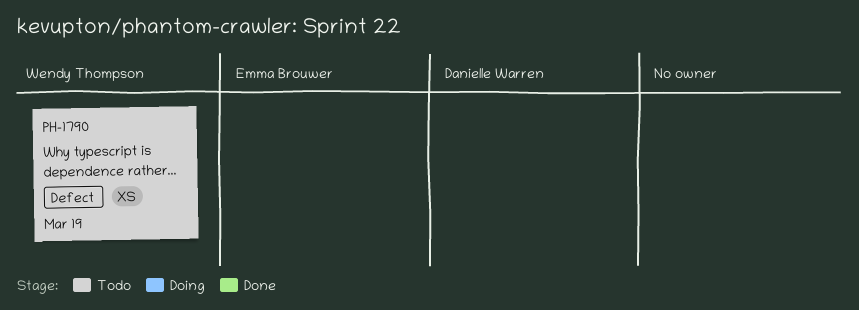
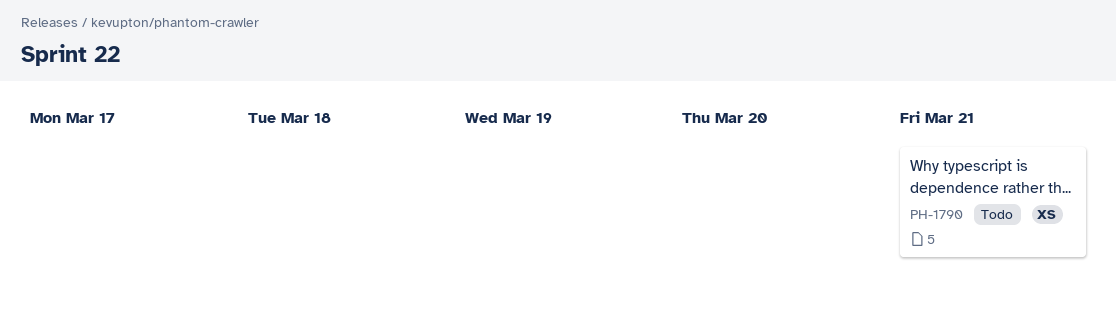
PH-1790, due: Mar 19 -> Mar 21

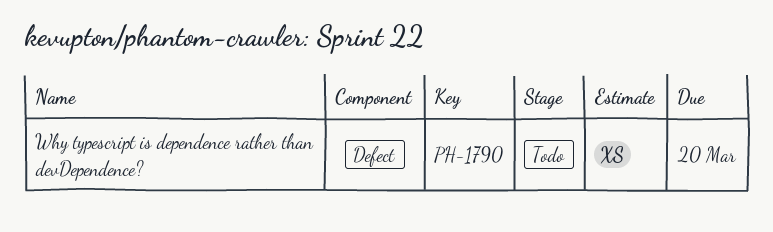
PH-1790, due: Mar 21 -> Mar 20

